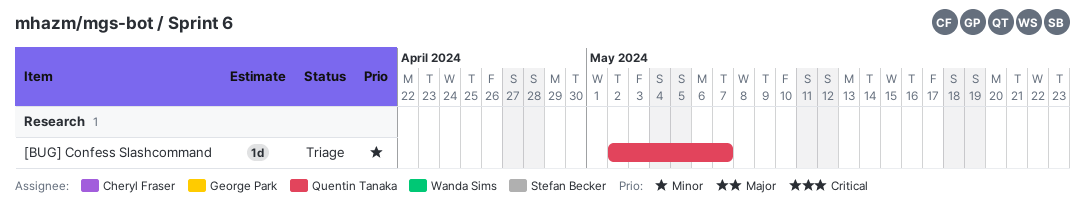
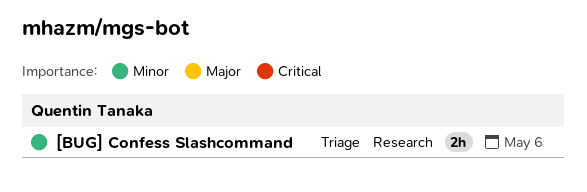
[BUG] Confess Slashcommand, estimate: 1d -> 2h
[BUG] Confess Slashcommand, due: May 7 -> May 6

